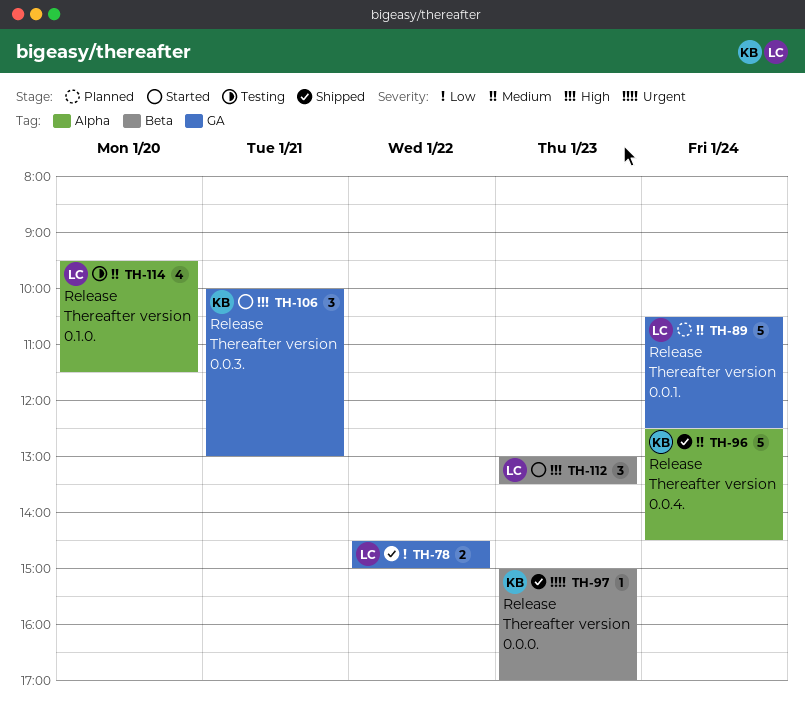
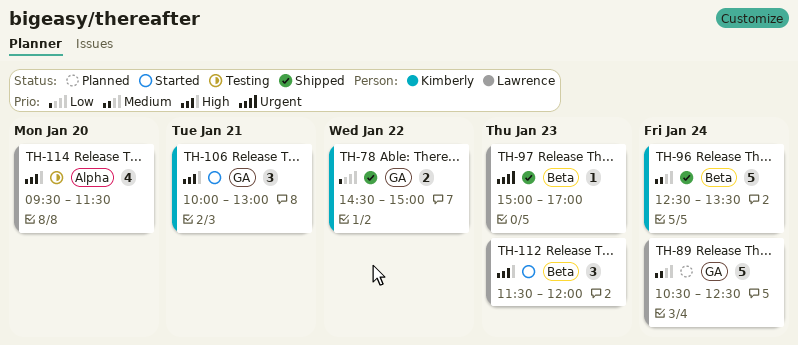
TH-78, owner: Lawrence -> Kimberly
TH-96, label: Alpha -> Beta
TH-96, ends: 14:30 -> 13:30
TH-97, owner: Kimberly -> Lawrence
TH-112, begins: 13:00 -> 11:30
TH-112, ends: 13:30 -> 12:00
TH-114, priority: Medium -> High

